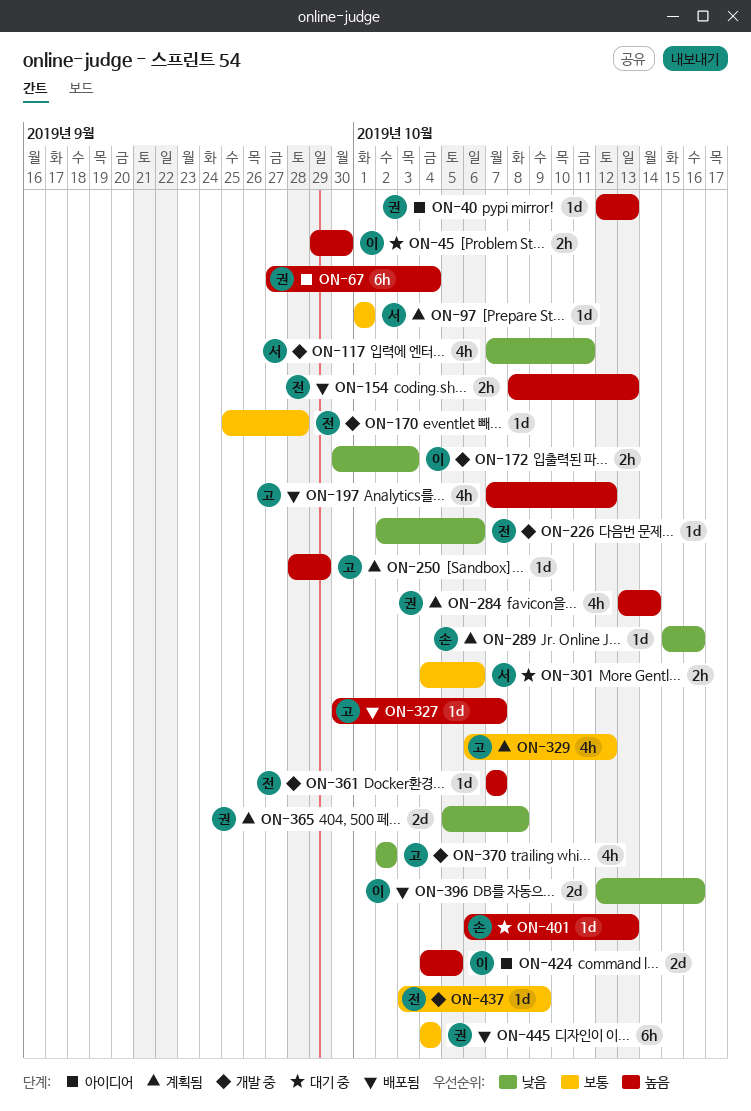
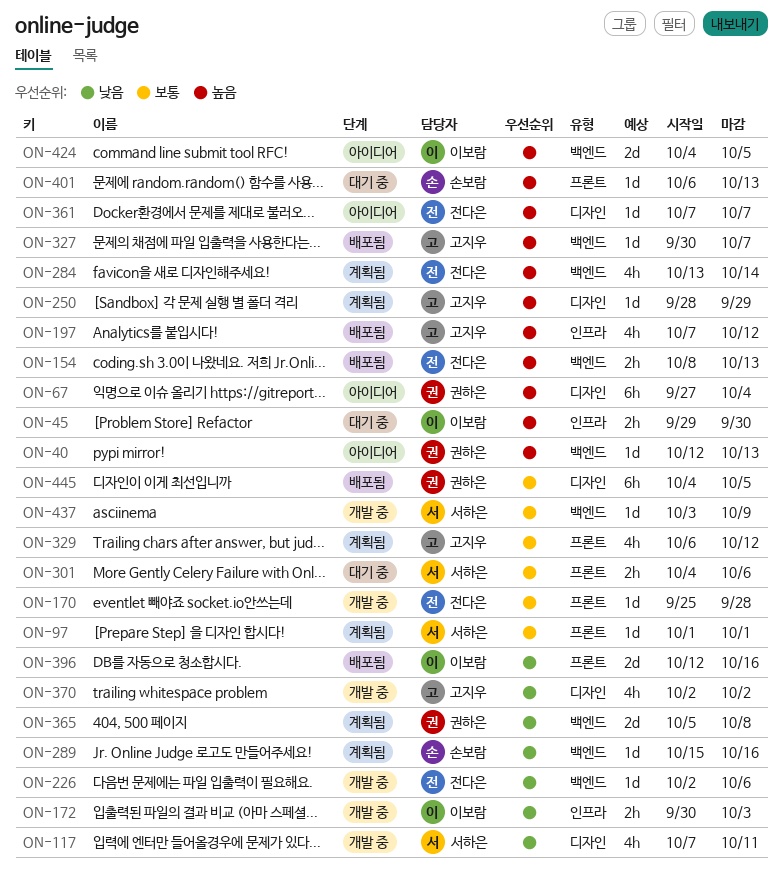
ON-284, owner: 권하은 -> 전다은
ON-361, status: 개발 중 -> 아이디어
ON-437, owner: 전다은 -> 서하은
ON-445, due: Oct 4 -> Oct 5

